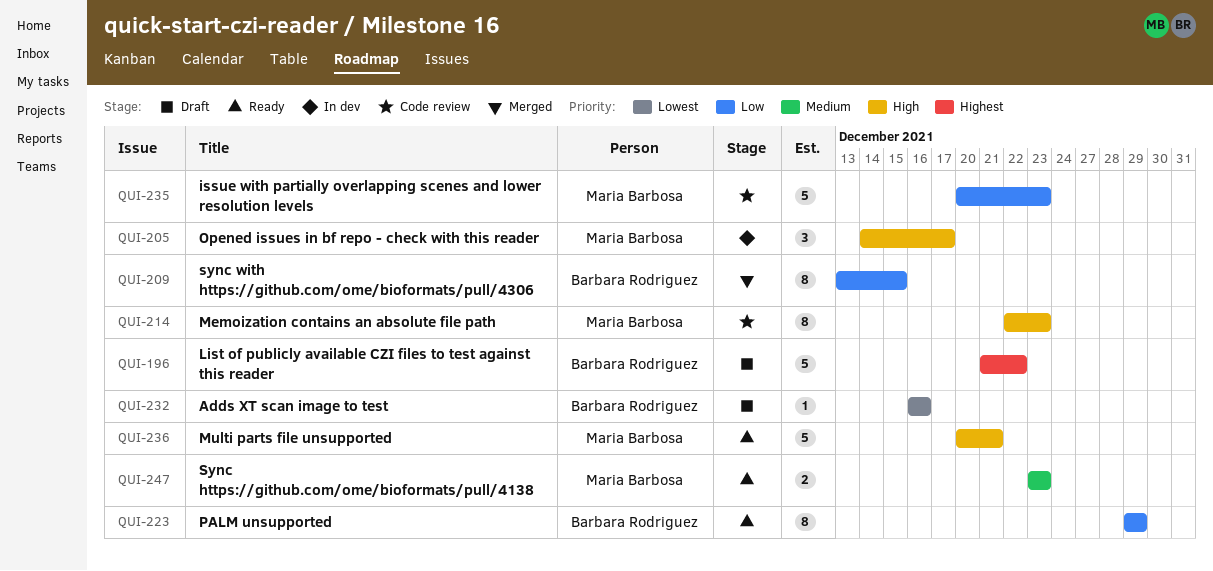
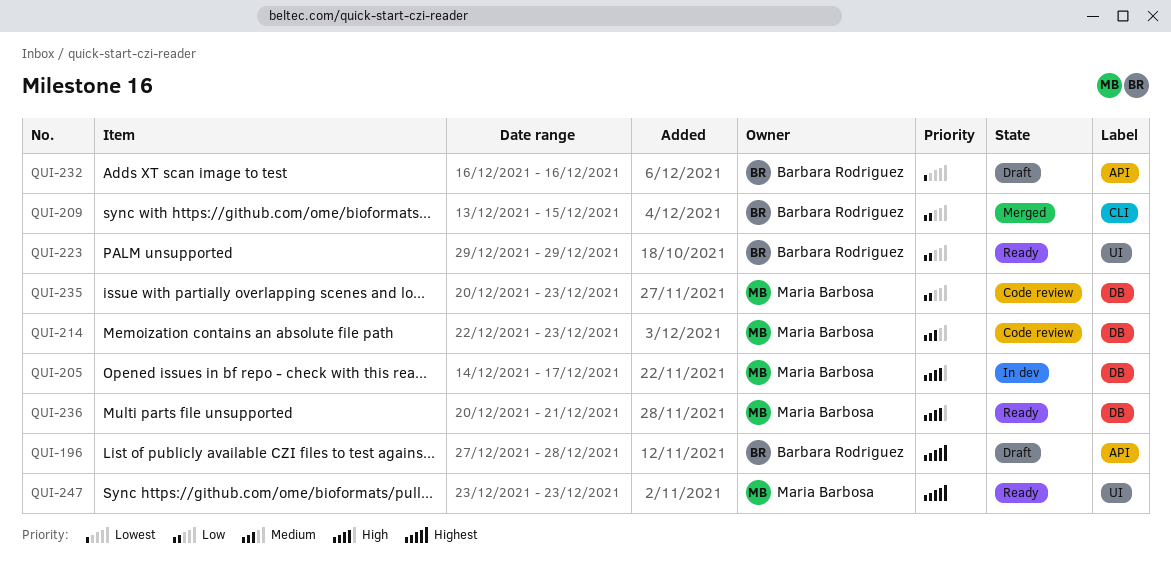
QUI-196, start: Dec 21 -> Dec 27
QUI-196, due: Dec 22 -> Dec 28
QUI-214, priority: High -> Medium
QUI-247, priority: Medium -> Highest

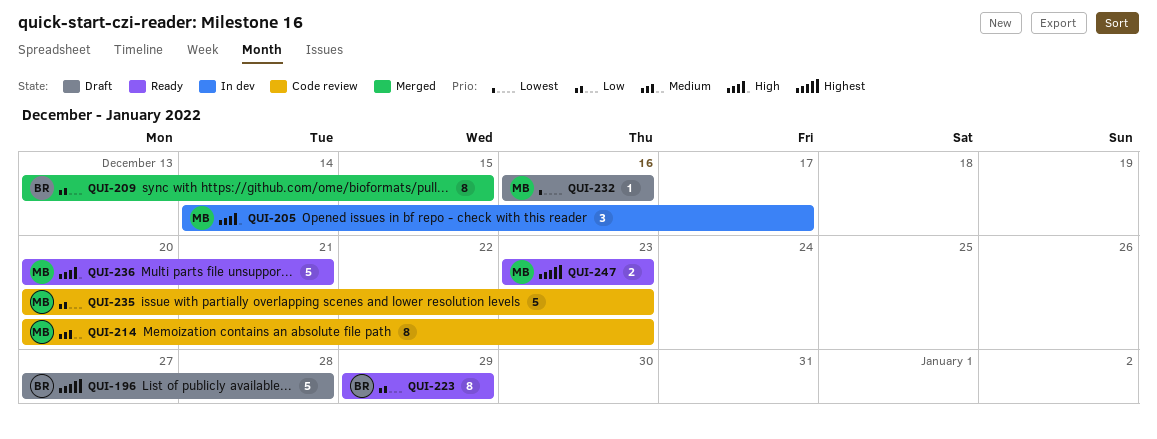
QUI-214, start: Dec 22 -> Dec 20
QUI-232, owner: Barbara Rodriguez -> Maria Barbosa

